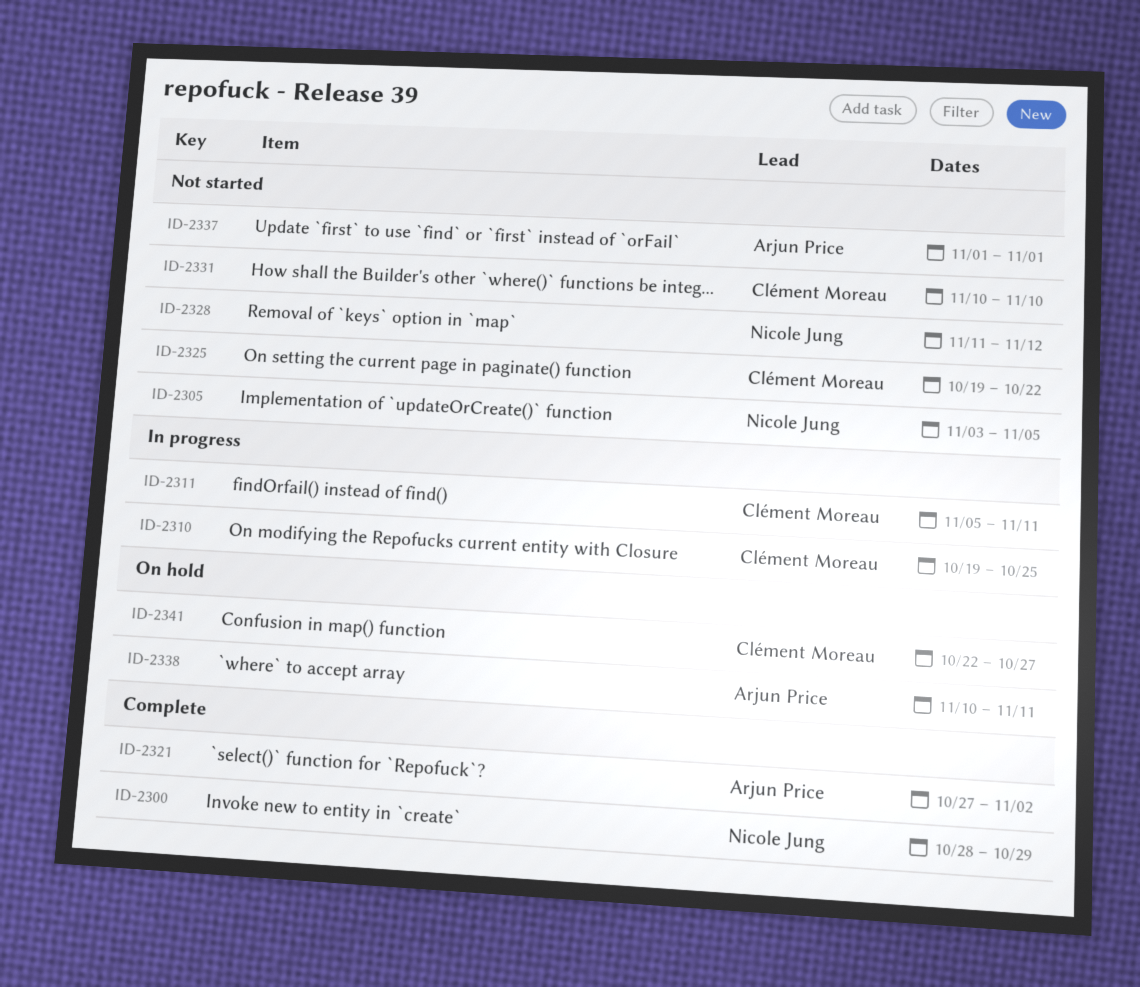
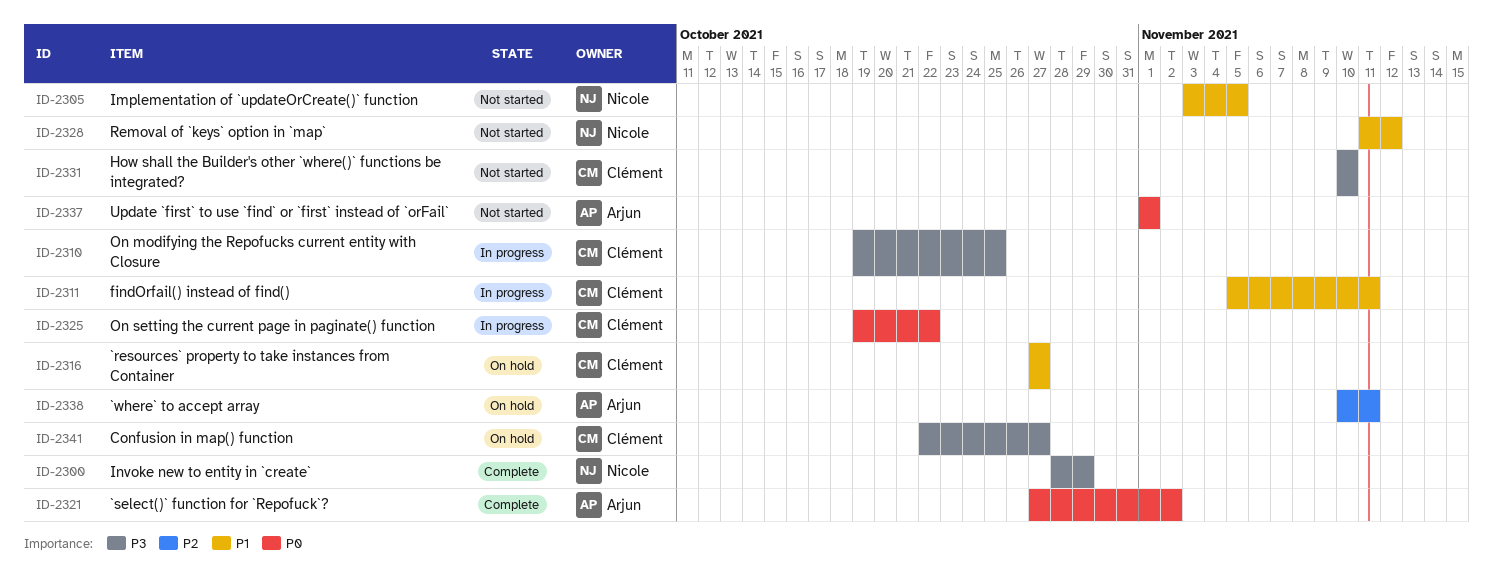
ID-2316: none -> present
ID-2325, status: Not started -> In progress

